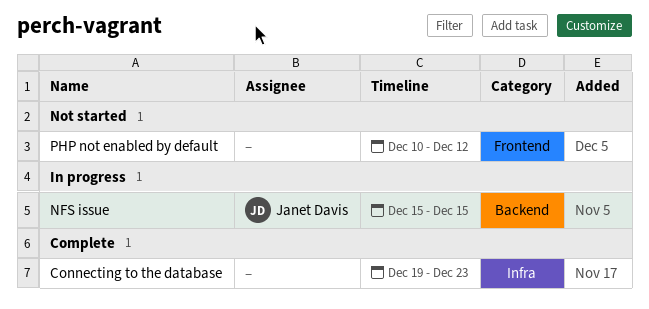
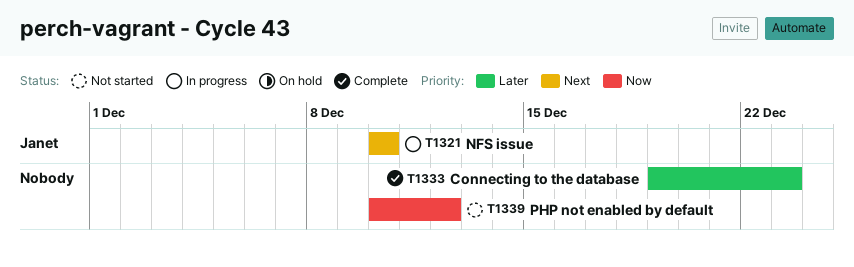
NFS issue, start: Dec 15 -> Dec 10
NFS issue, due: Dec 15 -> Dec 10

